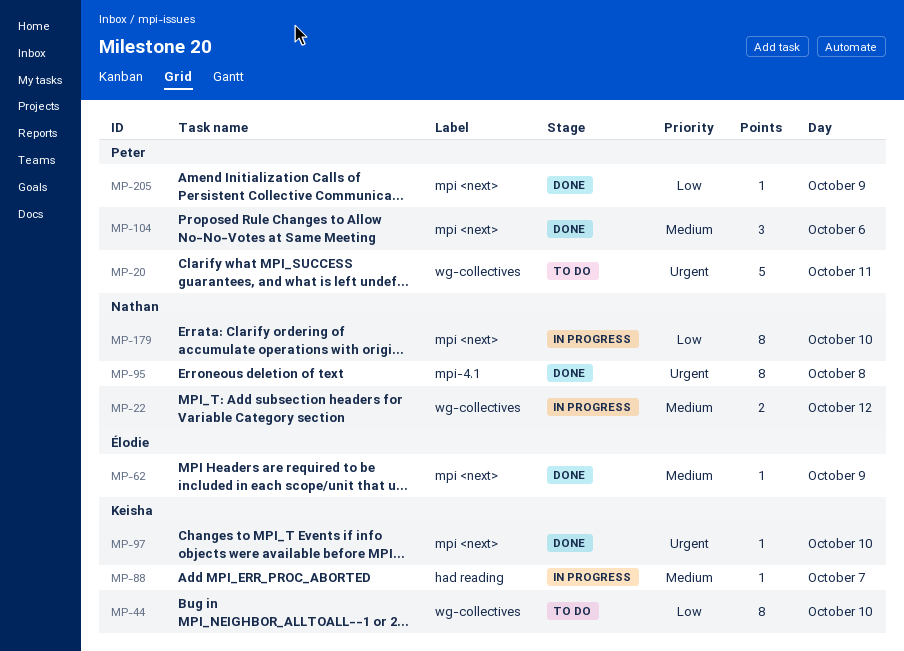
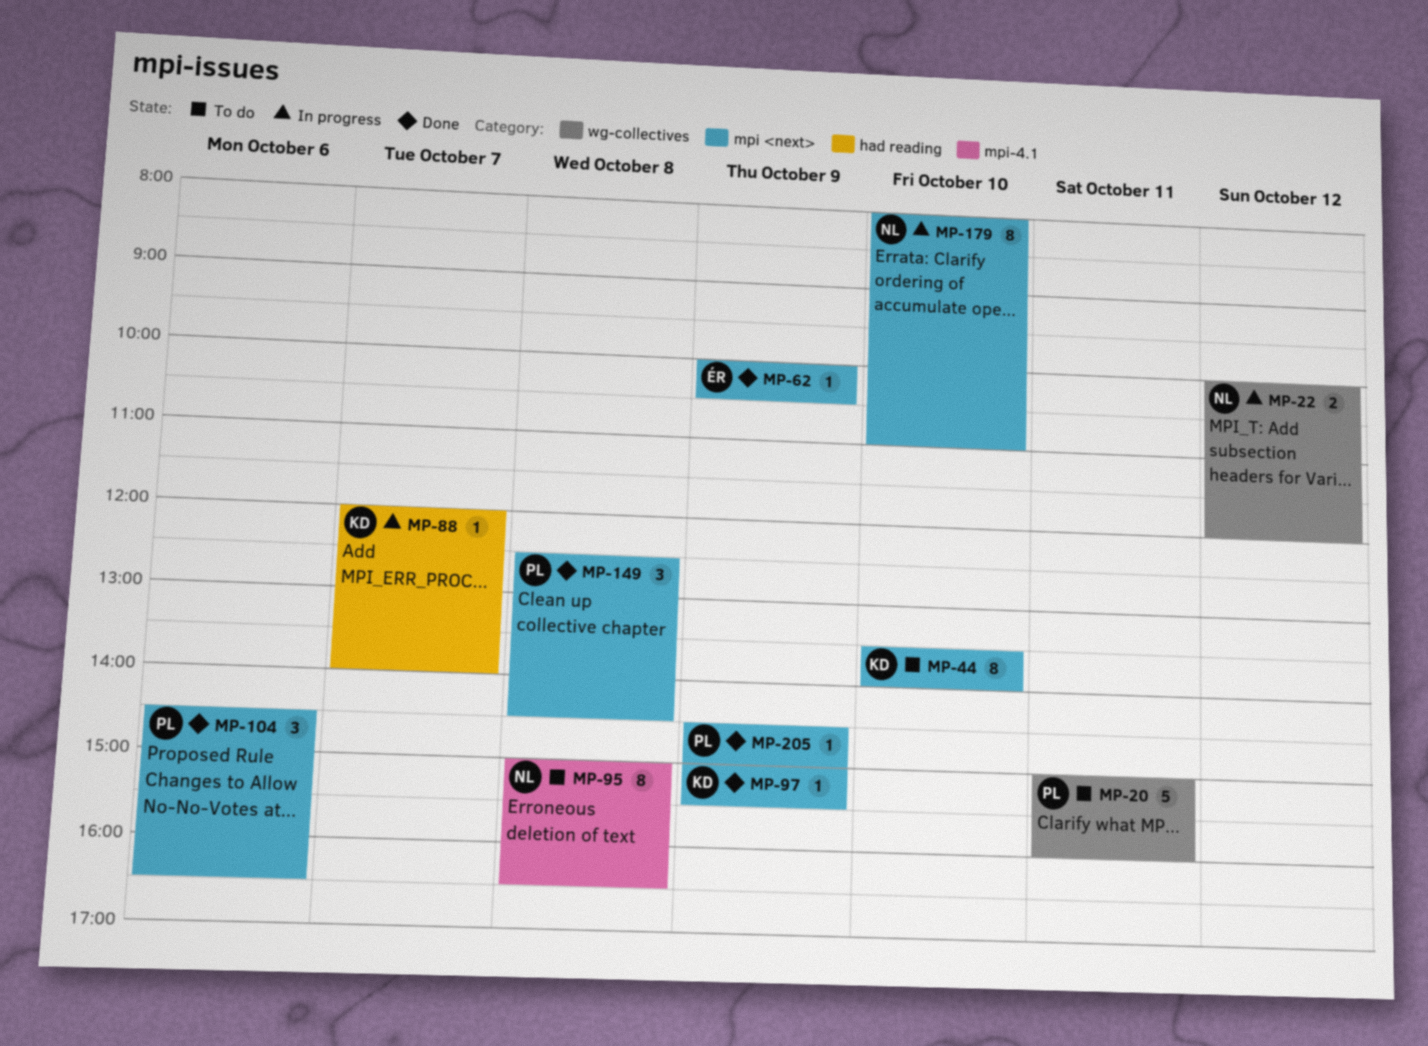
MP-44, label: wg-collectives -> mpi <next>
MP-95, status: Done -> To do
MP-97, day: Oct 10 -> Oct 9
MP-149: none -> present

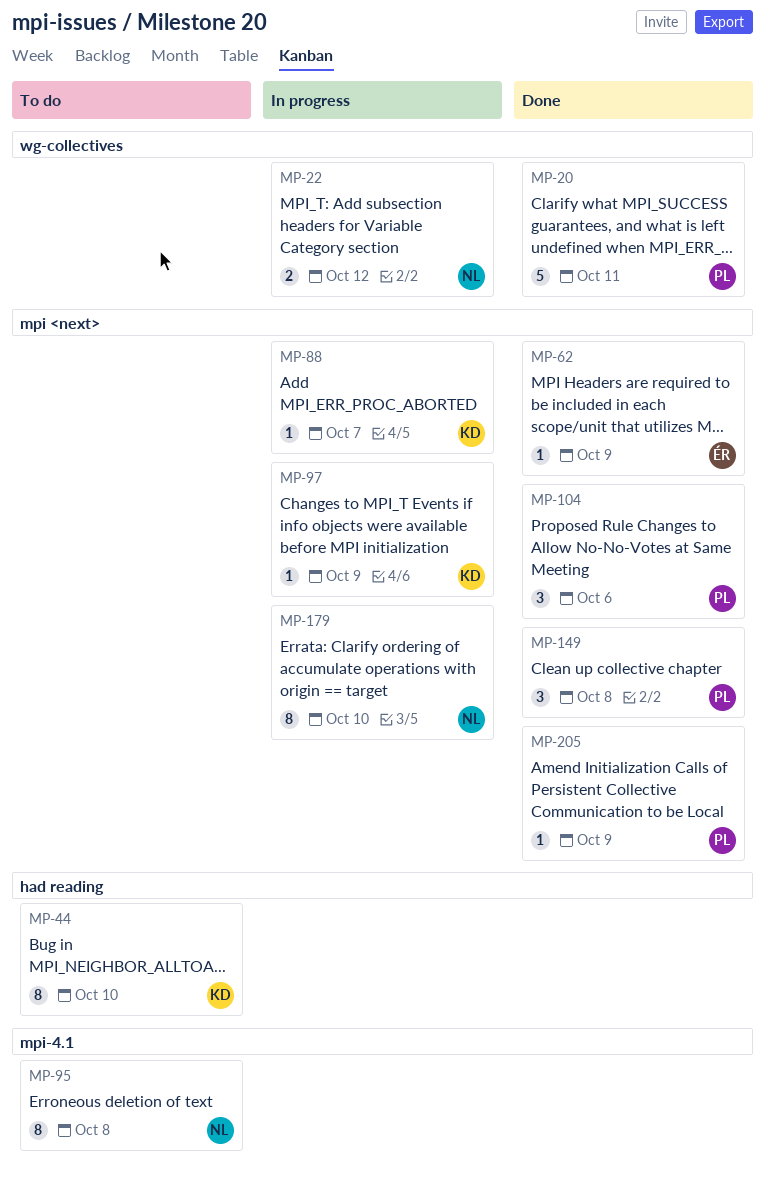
MP-20, status: To do -> Done
MP-44, label: mpi <next> -> had reading
MP-88, label: had reading -> mpi <next>
MP-97, status: Done -> In progress

